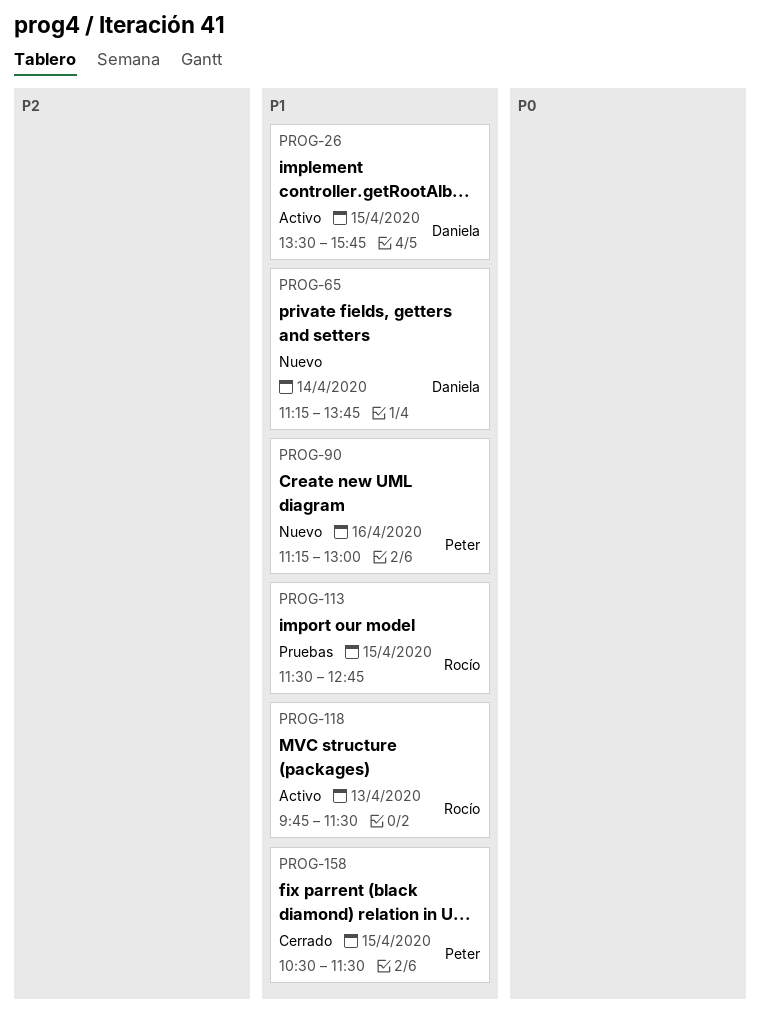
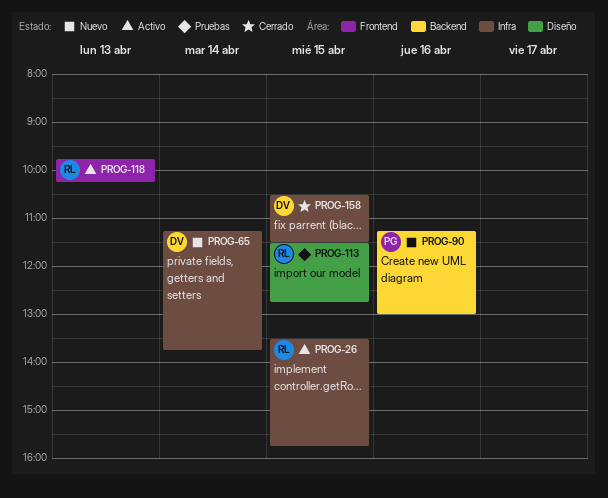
PROG-26, owner: Daniela -> Rocío
PROG-118, ends: 11:30 -> 10:15
PROG-158, owner: Peter -> Daniela

